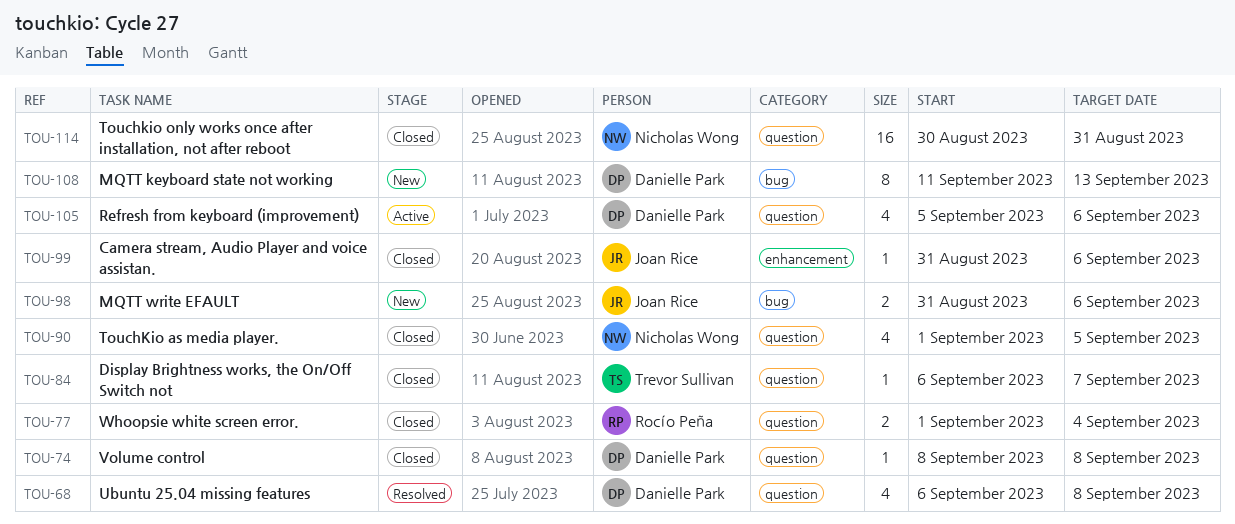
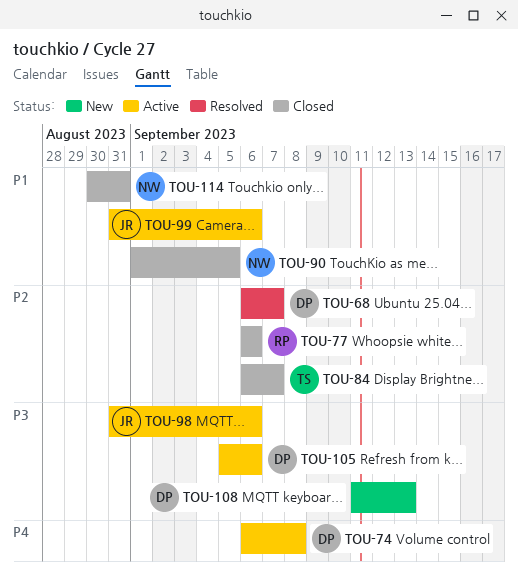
TOU-68, due: Sep 8 -> Sep 7
TOU-74, status: Closed -> Active
TOU-74, start: Sep 8 -> Sep 6
TOU-77, start: Sep 1 -> Sep 6
TOU-77, due: Sep 4 -> Sep 6
TOU-98, status: New -> Active
TOU-99, status: Closed -> Active

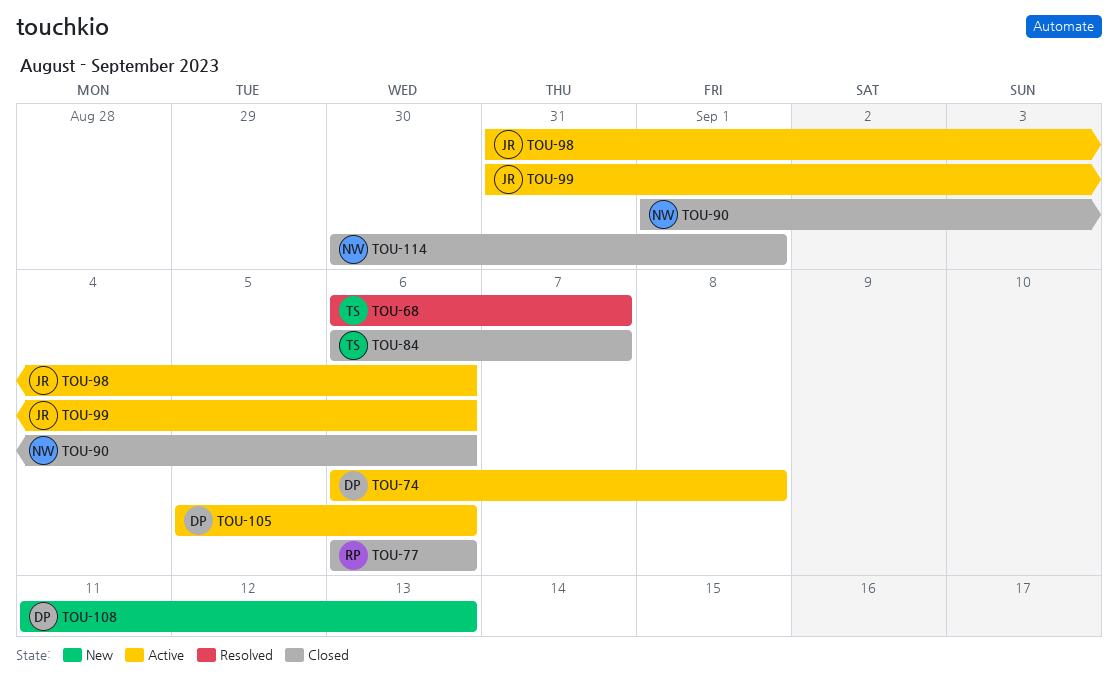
TOU-68, owner: DP -> TS
TOU-90, due: Sep 5 -> Sep 6
TOU-114, due: Aug 31 -> Sep 1

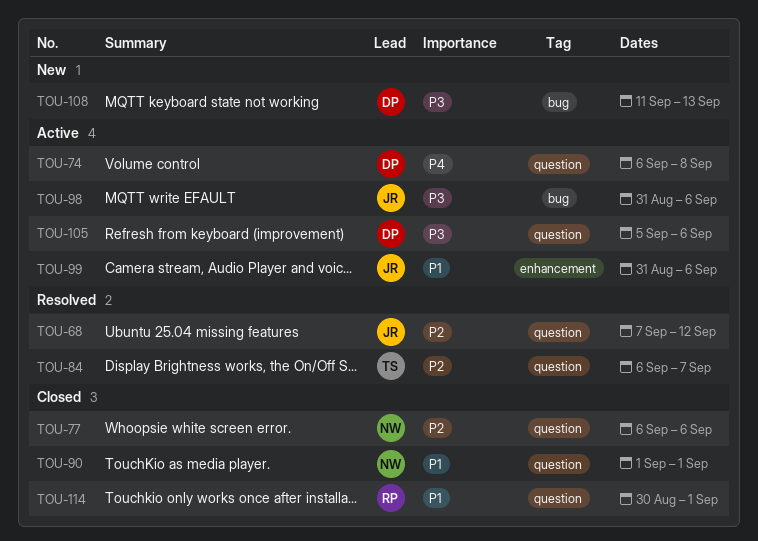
TOU-68, owner: TS -> JR
TOU-68, start: Sep 6 -> Sep 7
TOU-68, due: Sep 7 -> Sep 12
TOU-77, owner: RP -> NW
TOU-84, status: Closed -> Resolved
TOU-90, due: Sep 6 -> Sep 1
TOU-114, owner: NW -> RP

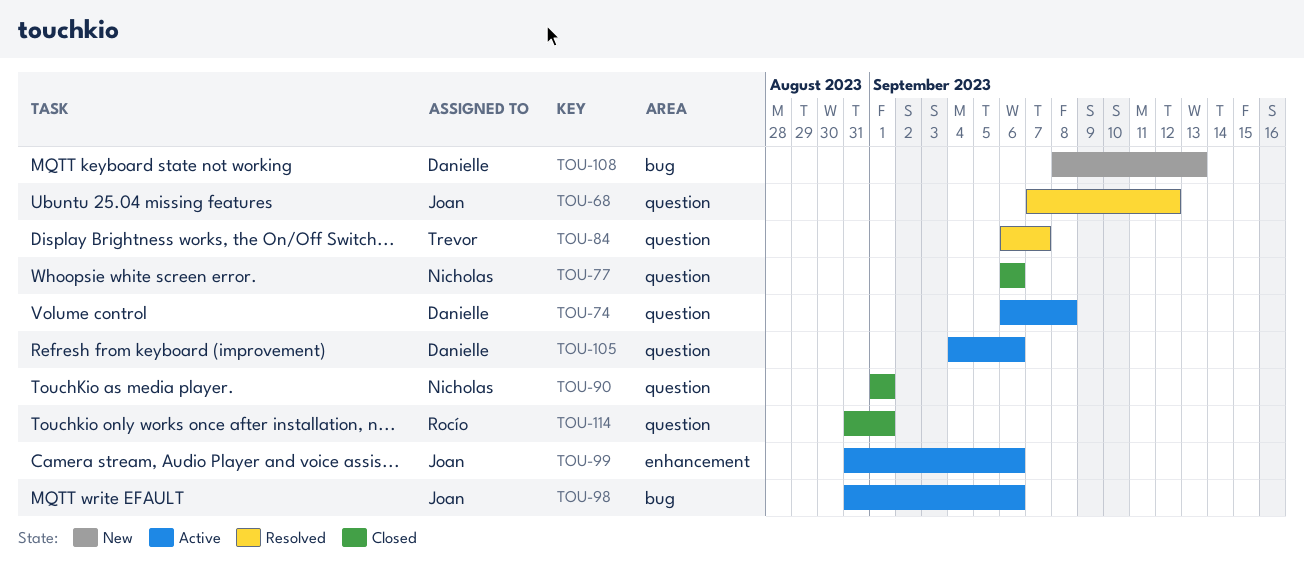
TOU-105, start: Sep 5 -> Sep 4
TOU-108, start: Sep 11 -> Sep 8
TOU-114, start: Aug 30 -> Aug 31

